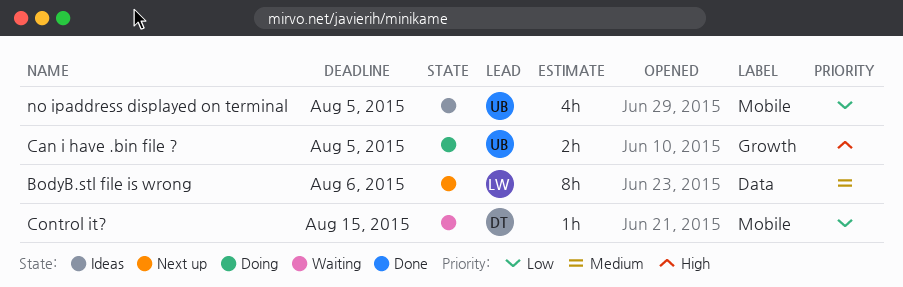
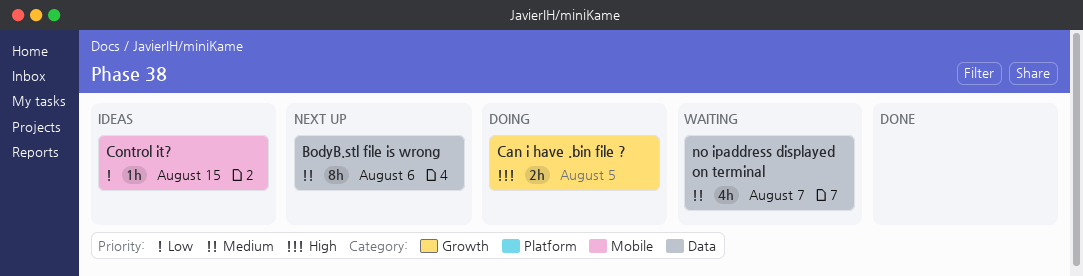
Control it?, status: Waiting -> Ideas
no ipaddress displayed on terminal, status: Ideas -> Waiting
no ipaddress displayed on terminal, priority: Low -> Medium
no ipaddress displayed on terminal, label: Mobile -> Data
no ipaddress displayed on terminal, due: Aug 5 -> Aug 7

